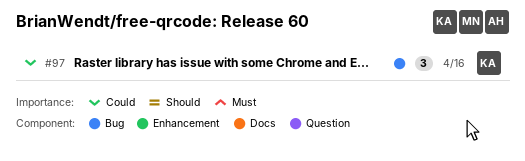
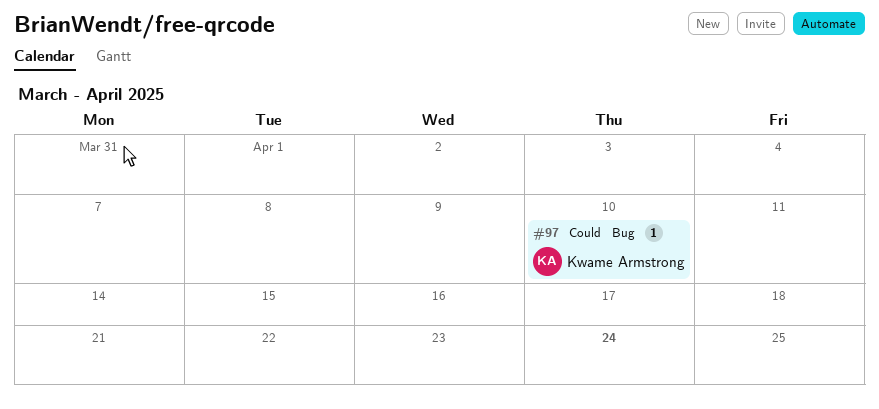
#97, estimate: 3 -> 1
#97, due: Apr 16 -> Apr 10

